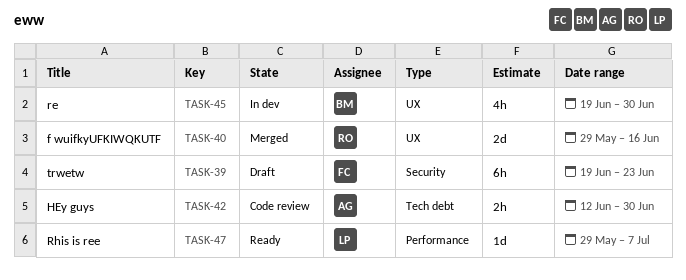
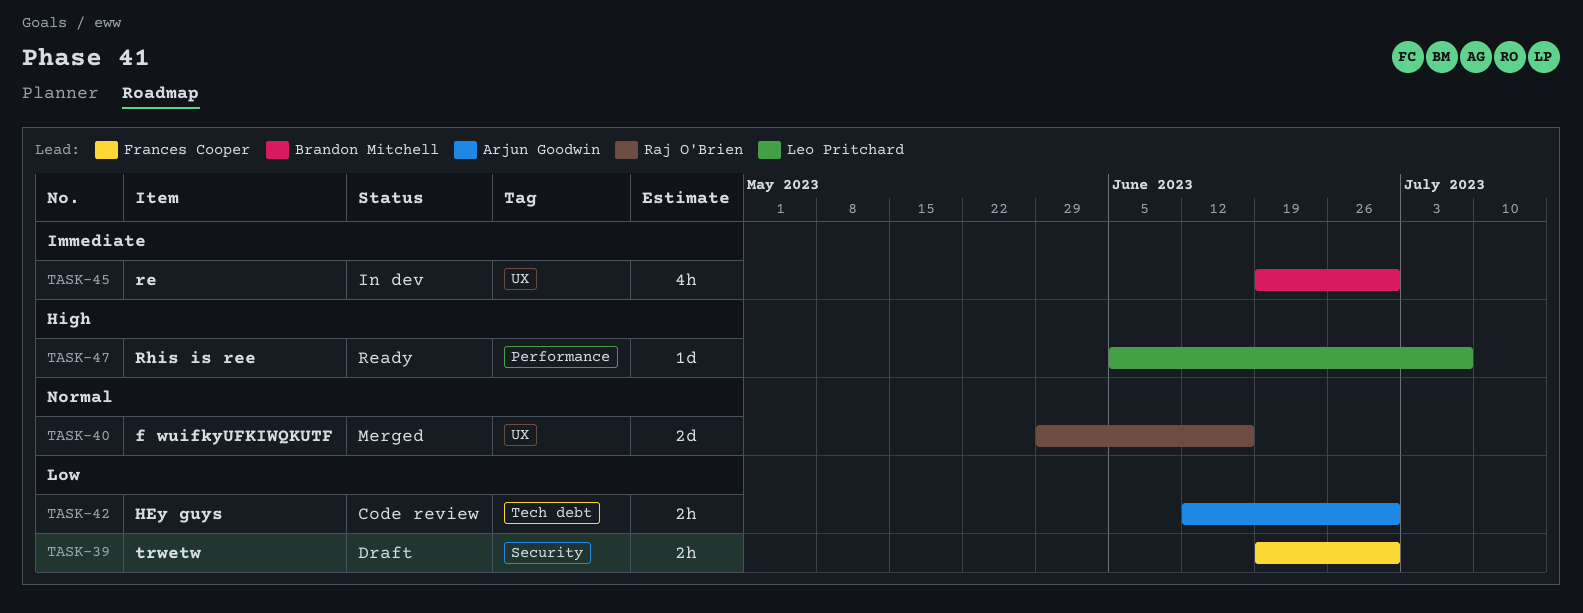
TASK-39, estimate: 6h -> 2h
TASK-39, due: Jun 23 -> Jun 30
TASK-47, start: May 29 -> Jun 5

